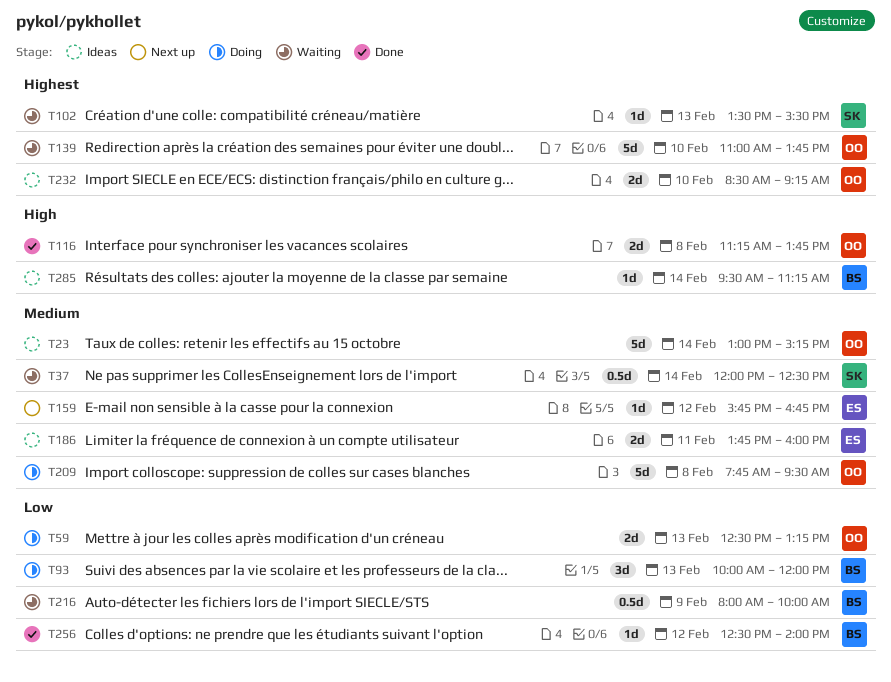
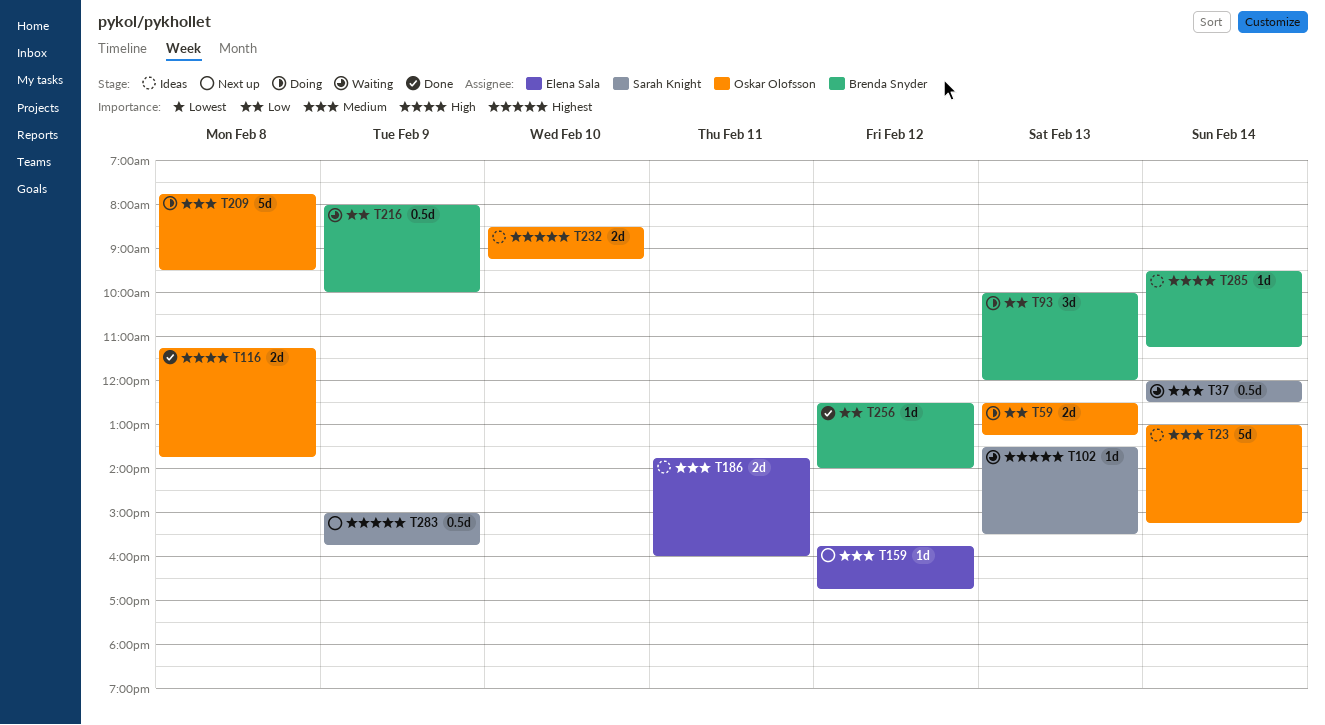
T139: present -> none
T283: none -> present

